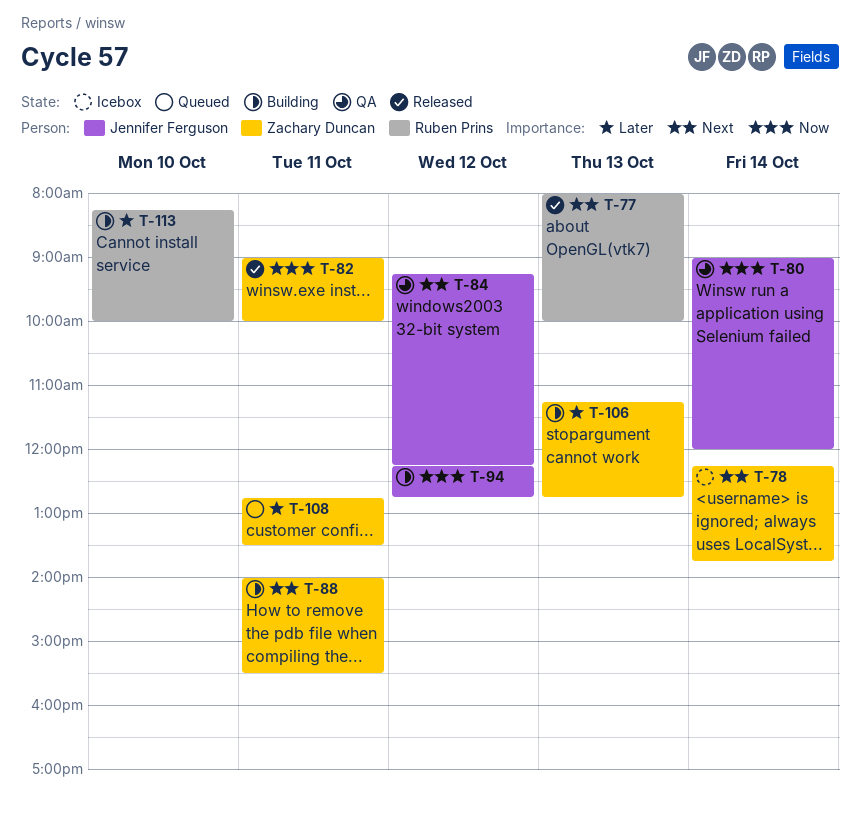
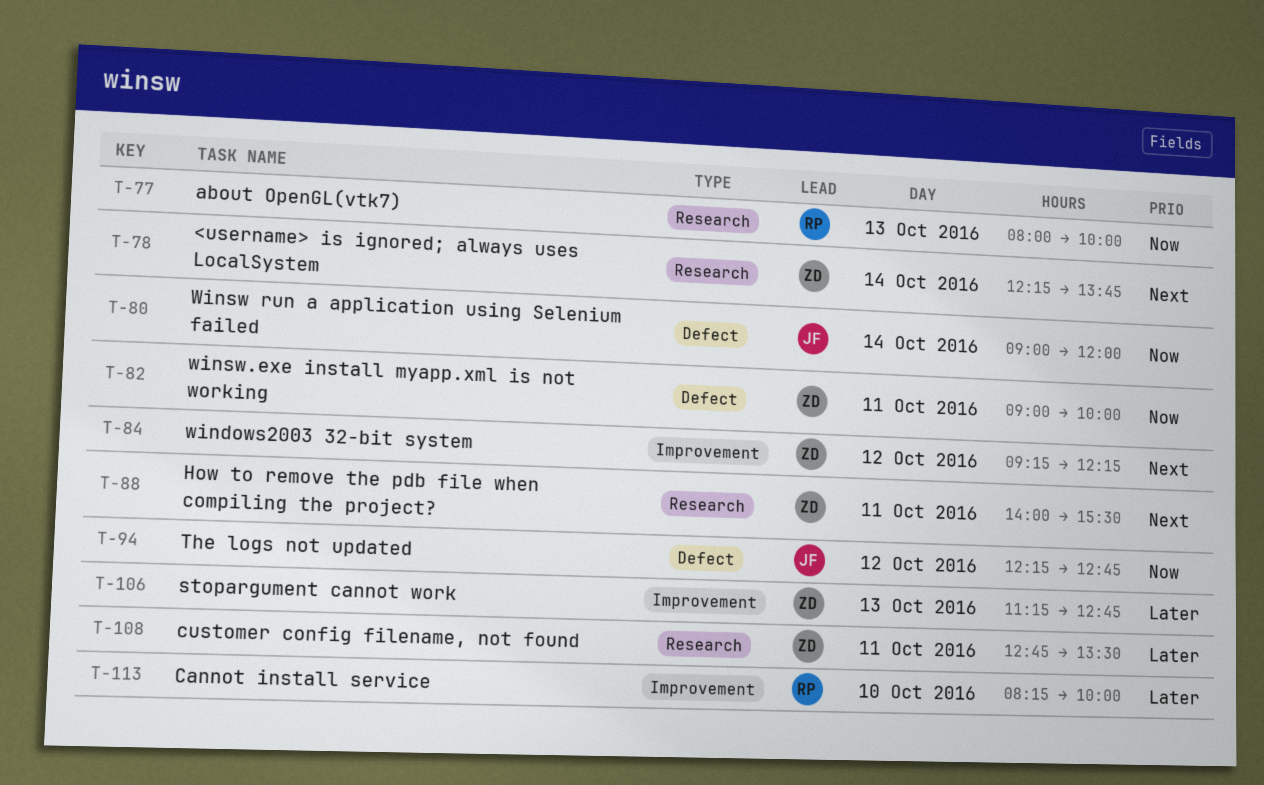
T-77, priority: Next -> Now
T-84, owner: Jennifer Ferguson -> Zachary Duncan

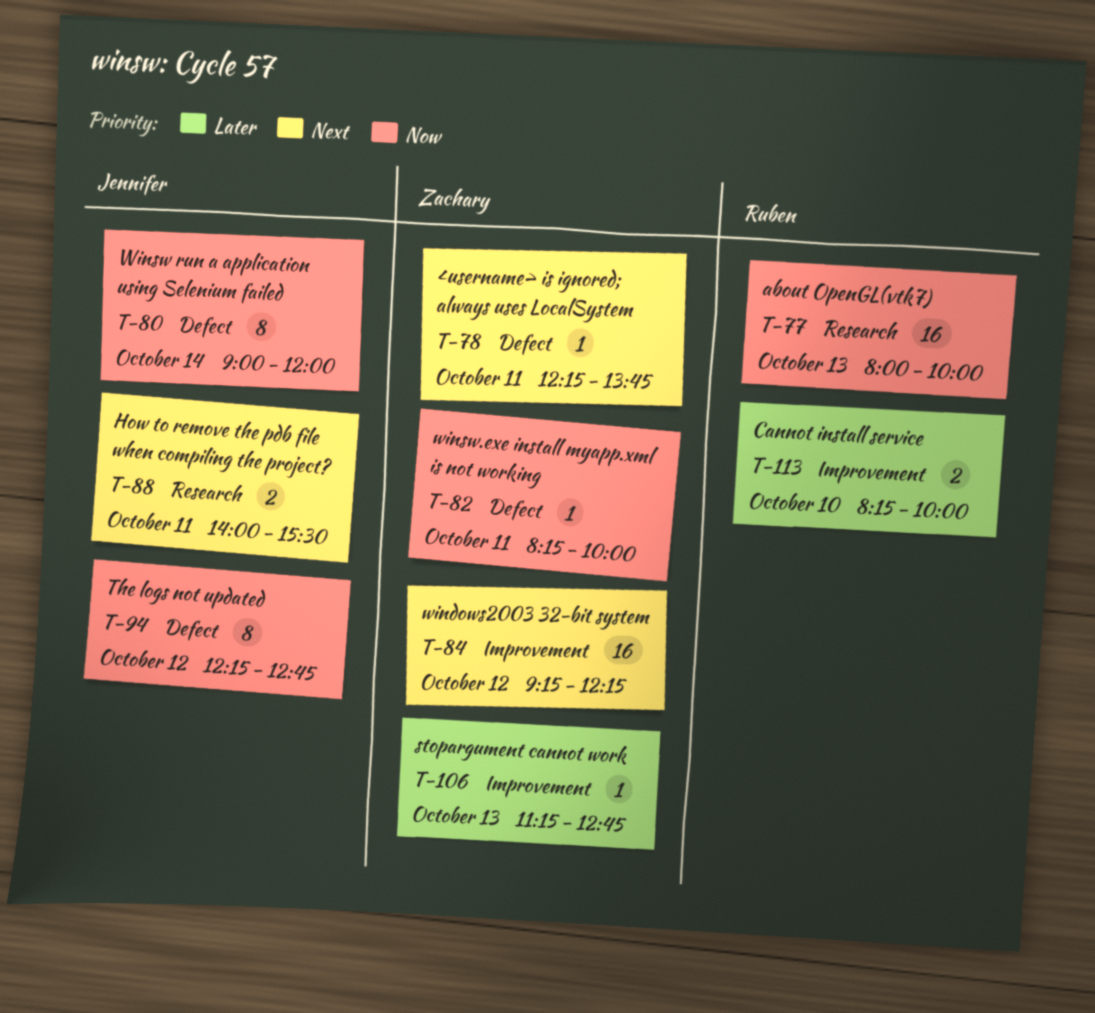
T-78, label: Research -> Defect
T-78, day: Oct 14 -> Oct 11
T-82, begins: 09:00 -> 08:15
T-88, owner: Zachary -> Jennifer
T-108: present -> none

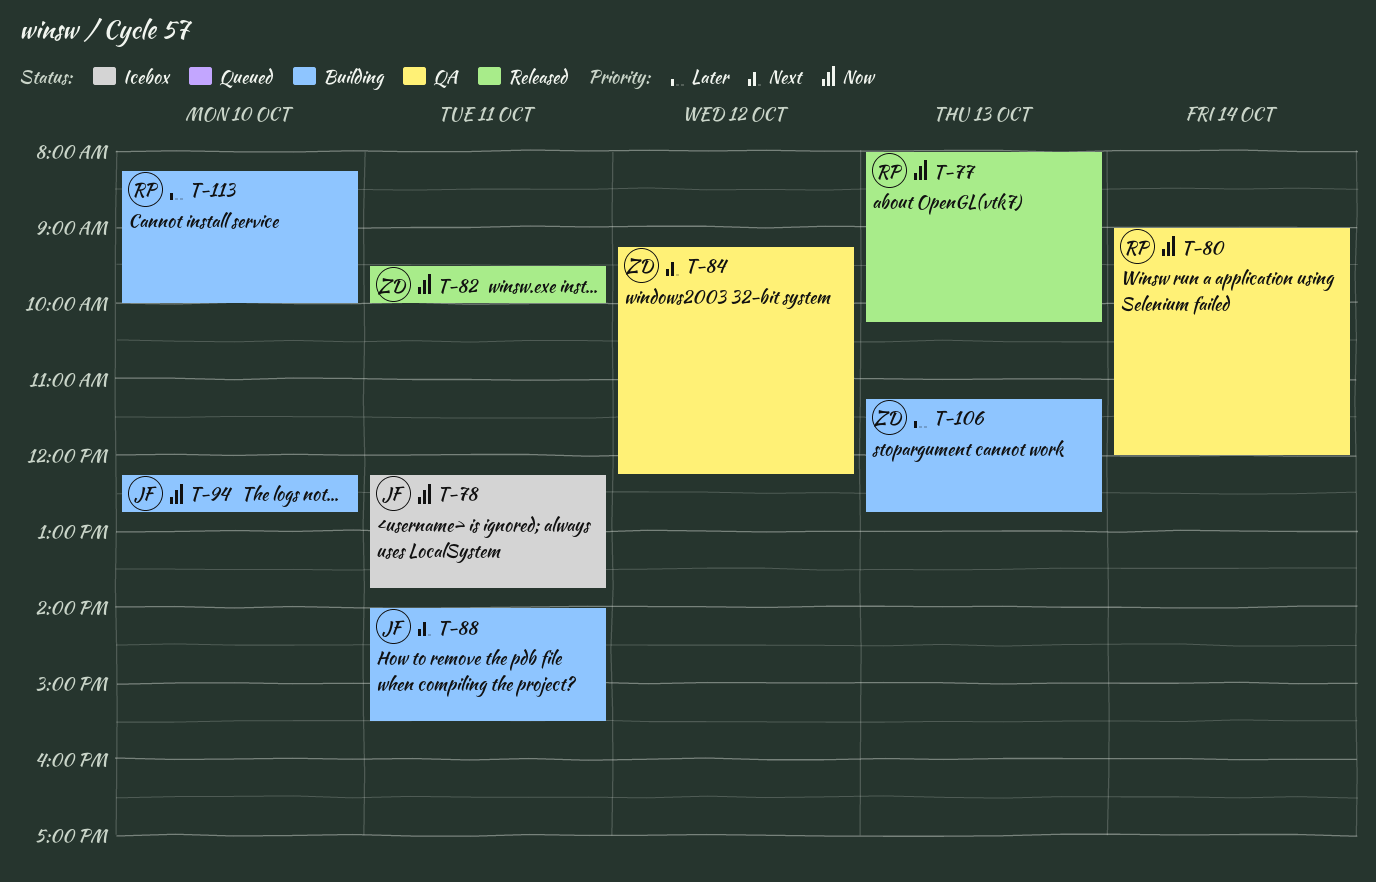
T-77, ends: 10:00 -> 10:15
T-78, owner: Zachary -> Jennifer
T-78, priority: Next -> Now
T-80, owner: Jennifer -> Ruben
T-82, begins: 08:15 -> 09:30
T-94, day: Oct 12 -> Oct 10

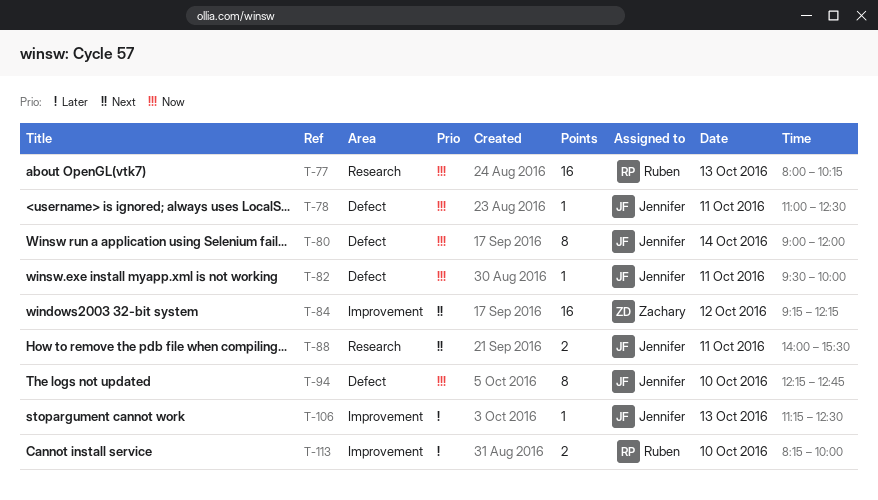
T-78, begins: 12:15 -> 11:00
T-78, ends: 13:45 -> 12:30
T-80, owner: Ruben -> Jennifer
T-82, owner: Zachary -> Jennifer
T-106, owner: Zachary -> Jennifer
T-106, ends: 12:45 -> 12:30

